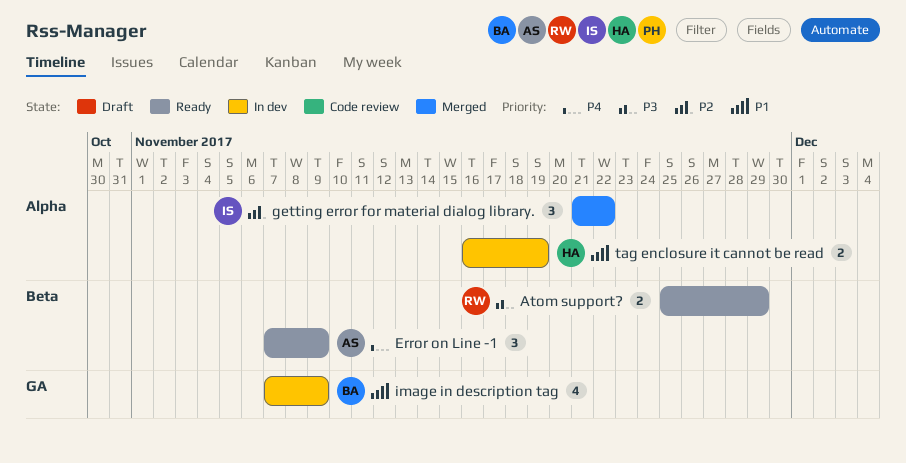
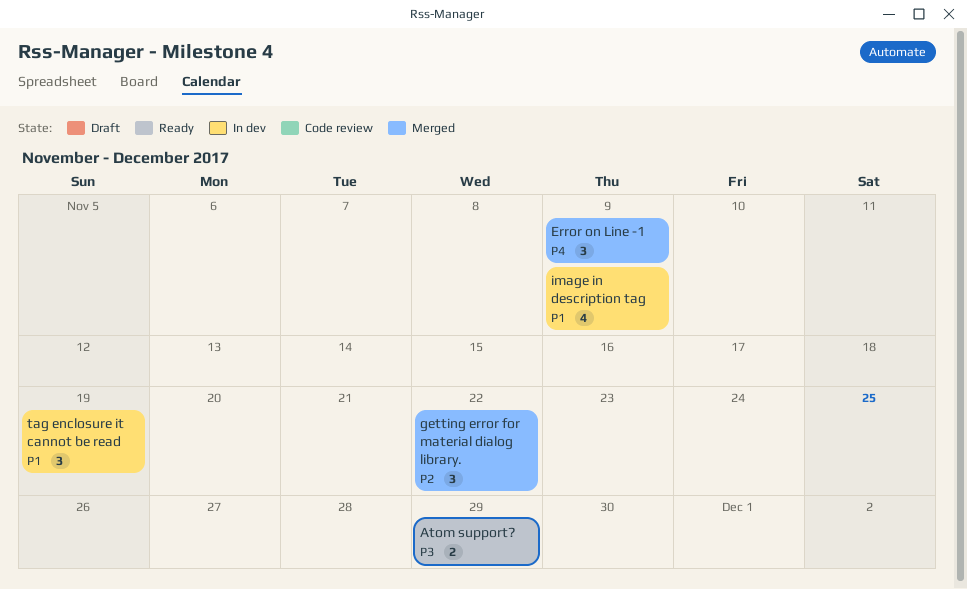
Error on Line -1, status: Ready -> Merged
tag enclosure it cannot be read, estimate: 2 -> 3

